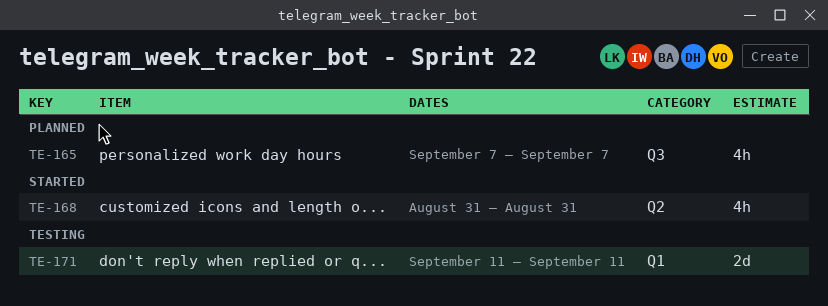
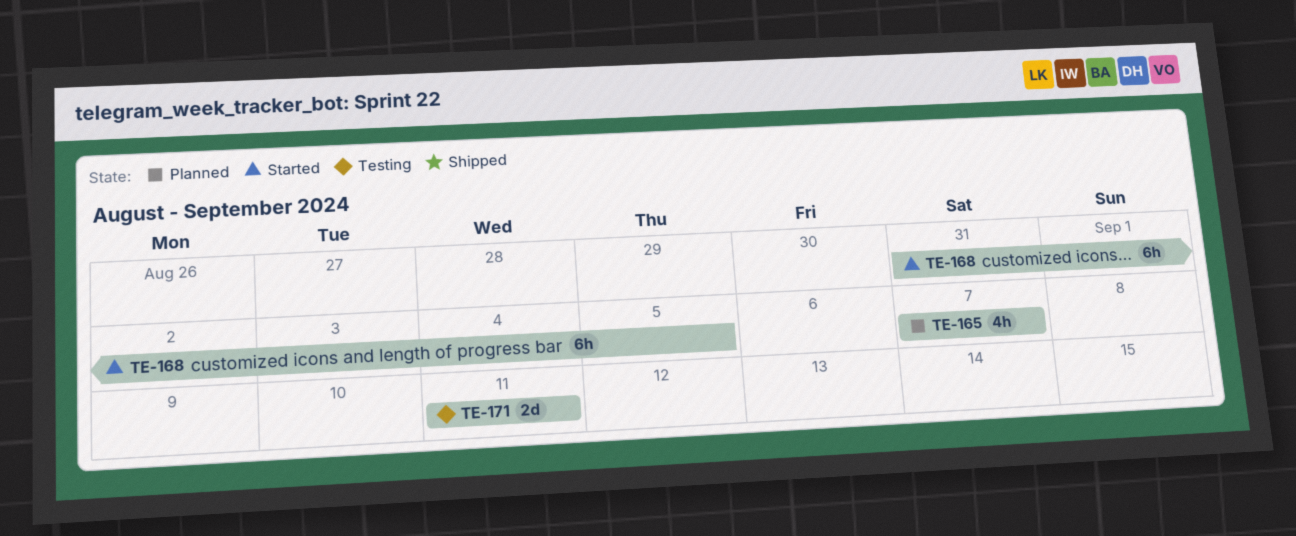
TE-168, estimate: 4h -> 6h
TE-168, due: Aug 31 -> Sep 5

